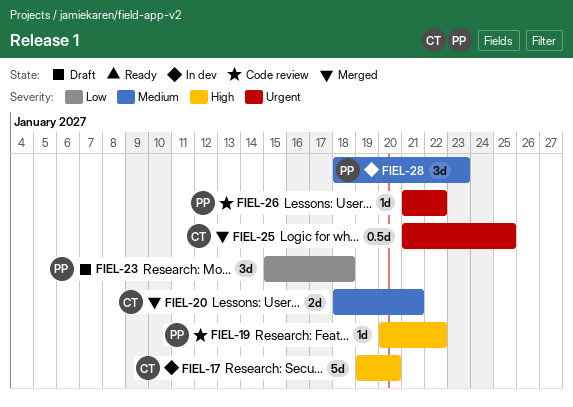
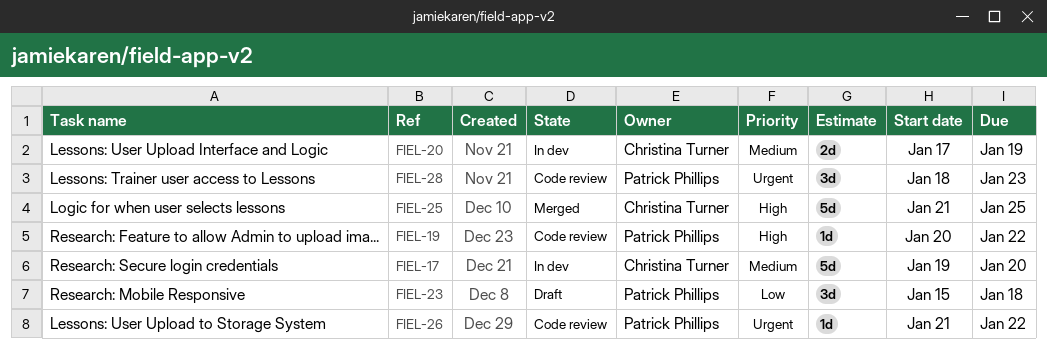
FIEL-17, priority: High -> Medium
FIEL-20, status: Merged -> In dev
FIEL-20, start: Jan 18 -> Jan 17
FIEL-20, due: Jan 21 -> Jan 19
FIEL-25, priority: Urgent -> High
FIEL-25, estimate: 0.5d -> 5d
FIEL-28, status: In dev -> Code review
FIEL-28, priority: Medium -> Urgent

